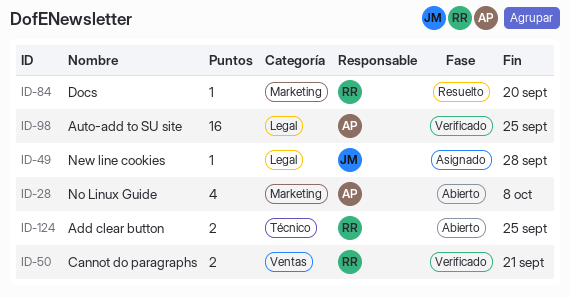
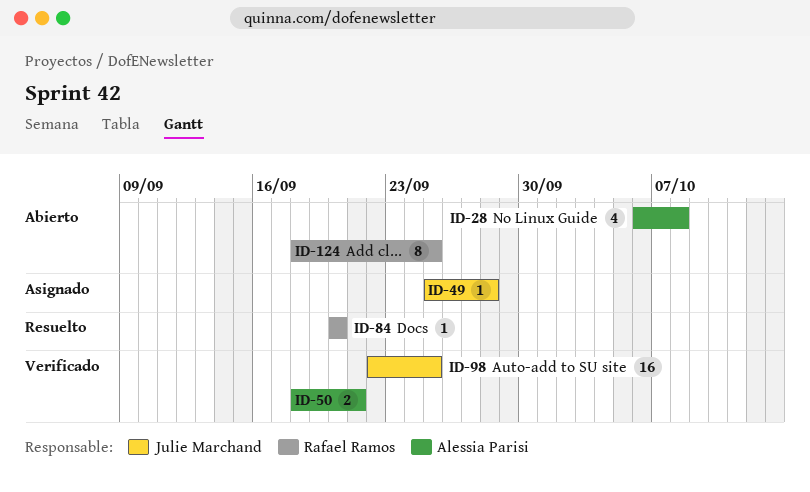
ID-50, owner: Rafael Ramos -> Alessia Parisi
ID-98, owner: Alessia Parisi -> Julie Marchand
ID-124, estimate: 2 -> 8

